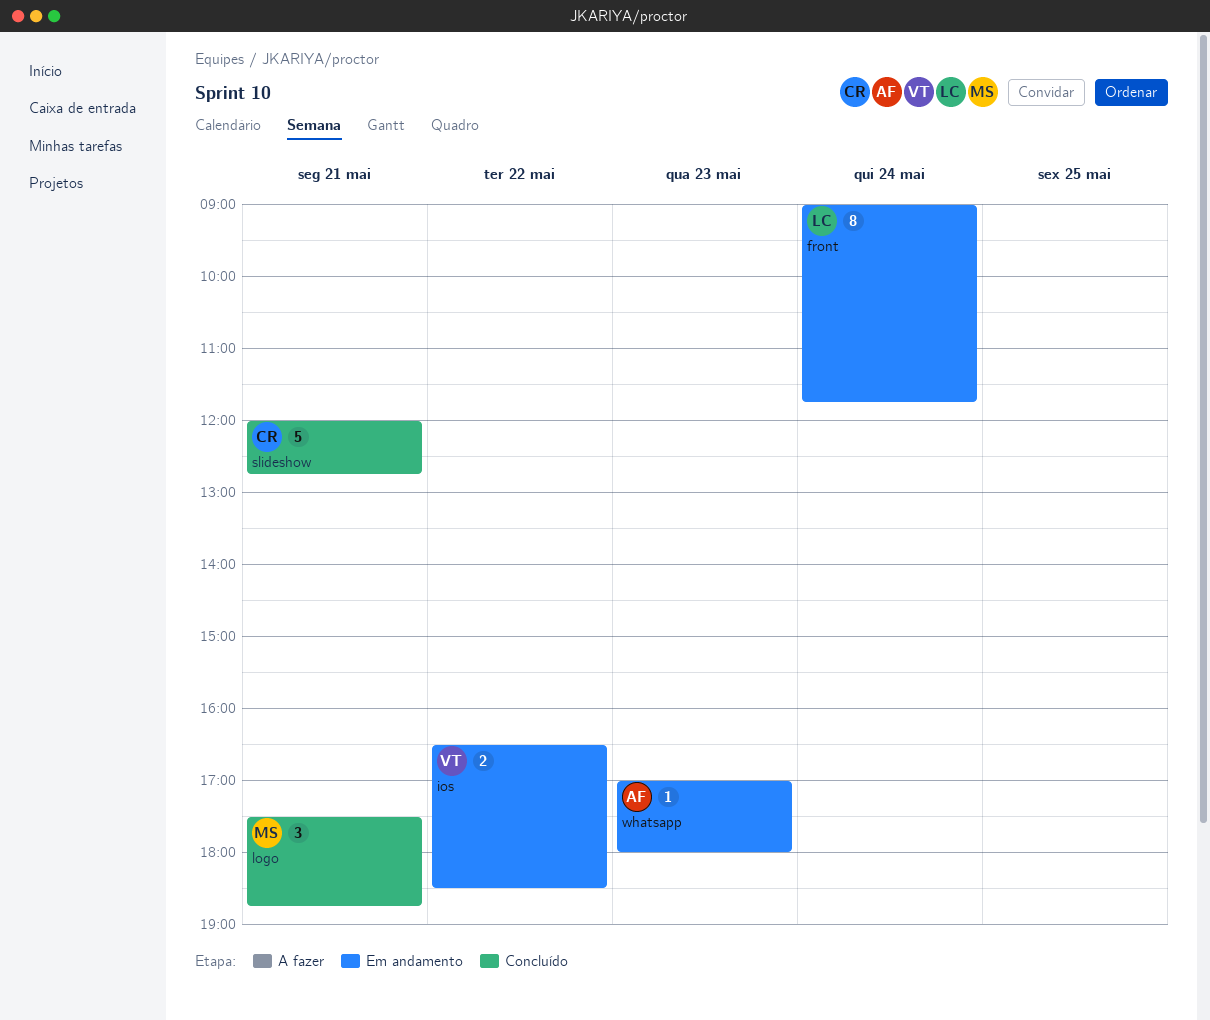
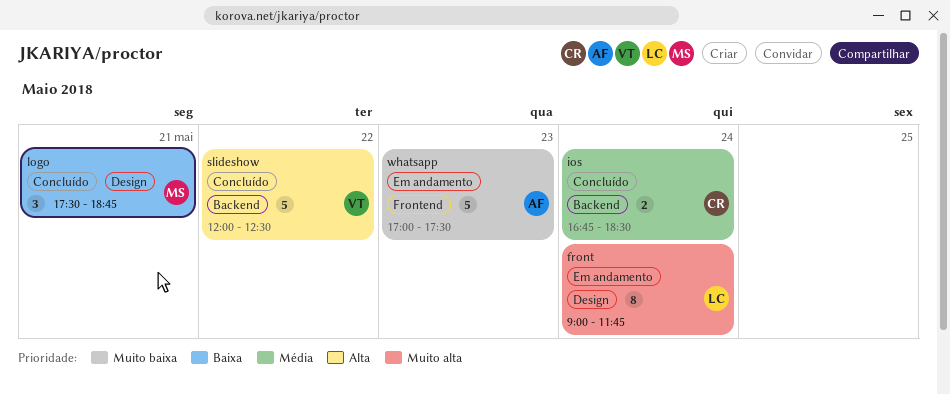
ios, status: Em andamento -> Concluído
ios, owner: VT -> CR
ios, day: May 22 -> May 24
ios, begins: 16:30 -> 16:45
slideshow, owner: CR -> VT
slideshow, day: May 21 -> May 22
slideshow, ends: 12:45 -> 12:30
whatsapp, estimate: 1 -> 5
whatsapp, ends: 18:00 -> 17:30

